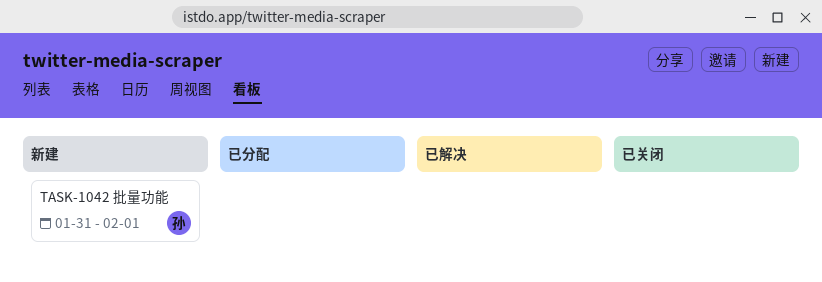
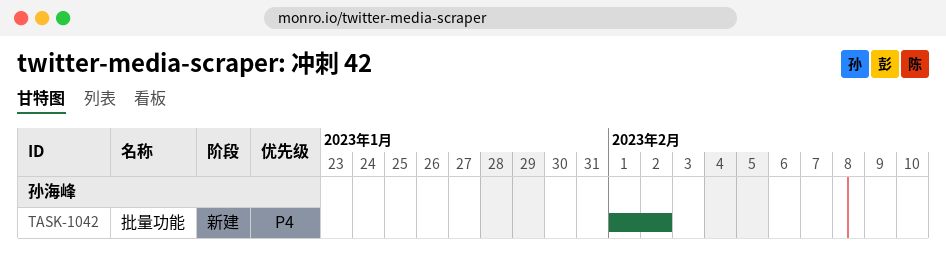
TASK-1042, start: Jan 31 -> Feb 1
TASK-1042, due: Feb 1 -> Feb 2

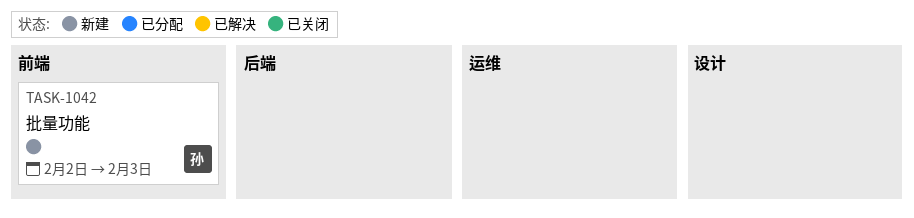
TASK-1042, start: Feb 1 -> Feb 2
TASK-1042, due: Feb 2 -> Feb 3

